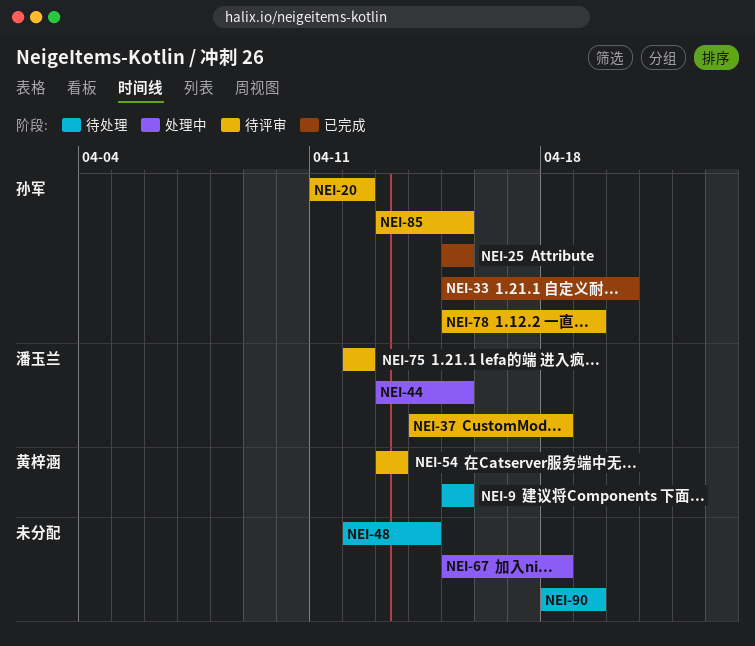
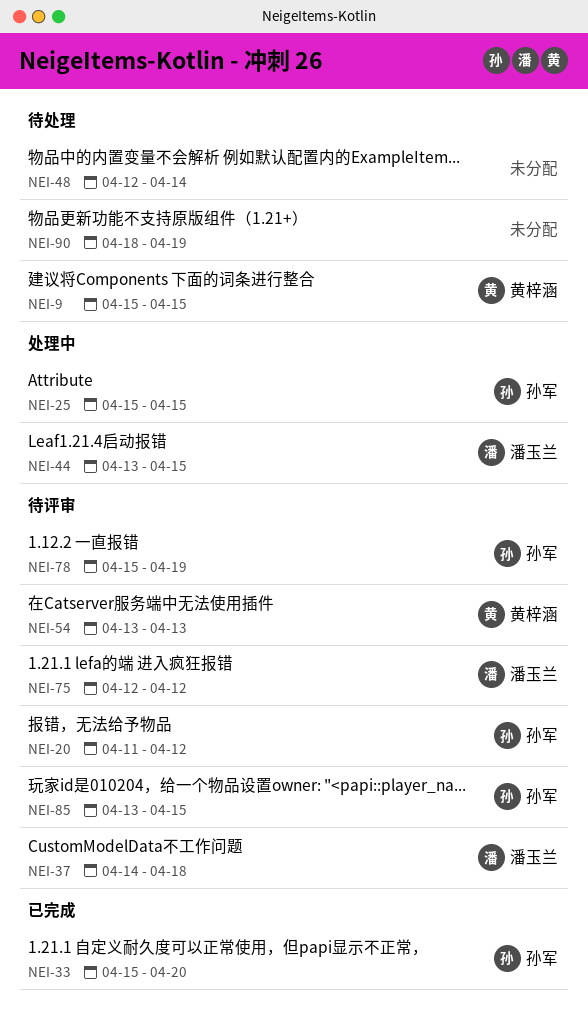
NEI-25, status: 已完成 -> 处理中
NEI-67: present -> none

